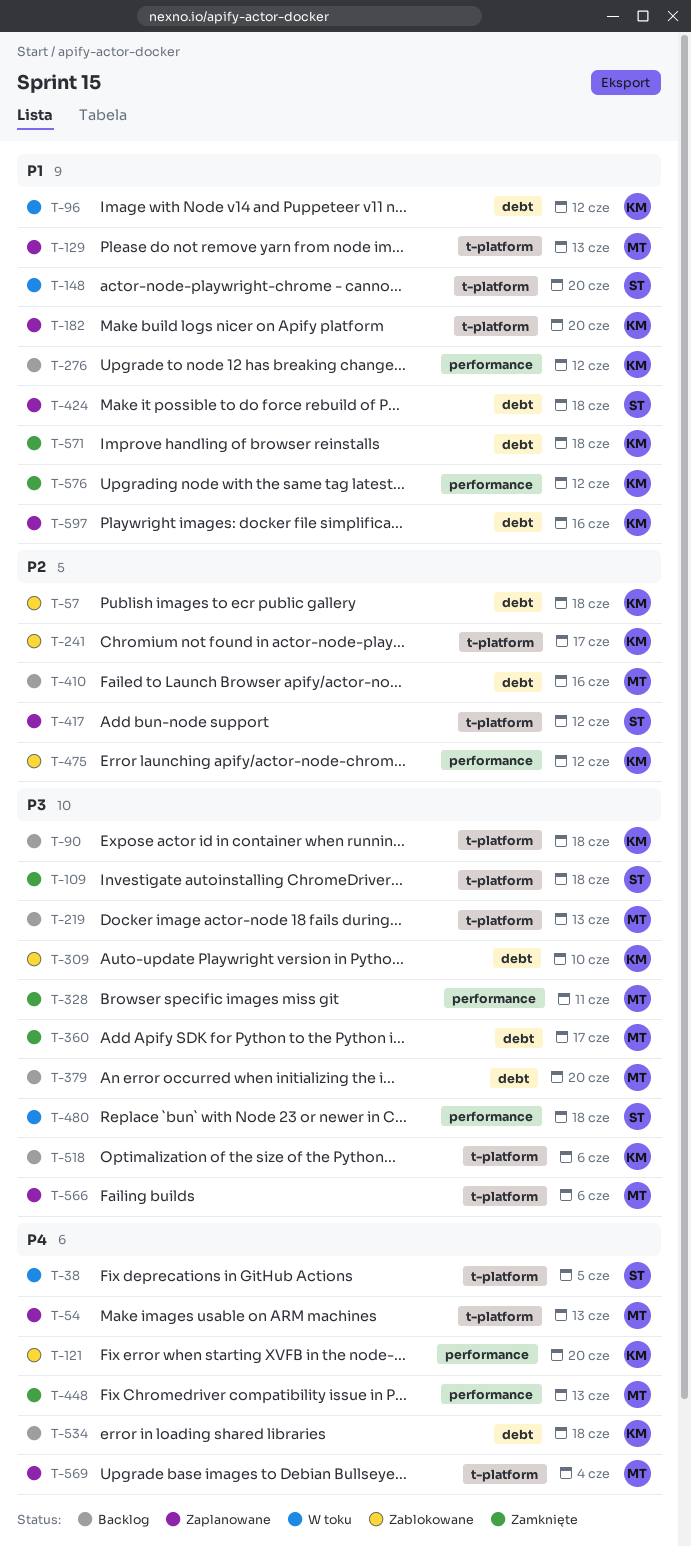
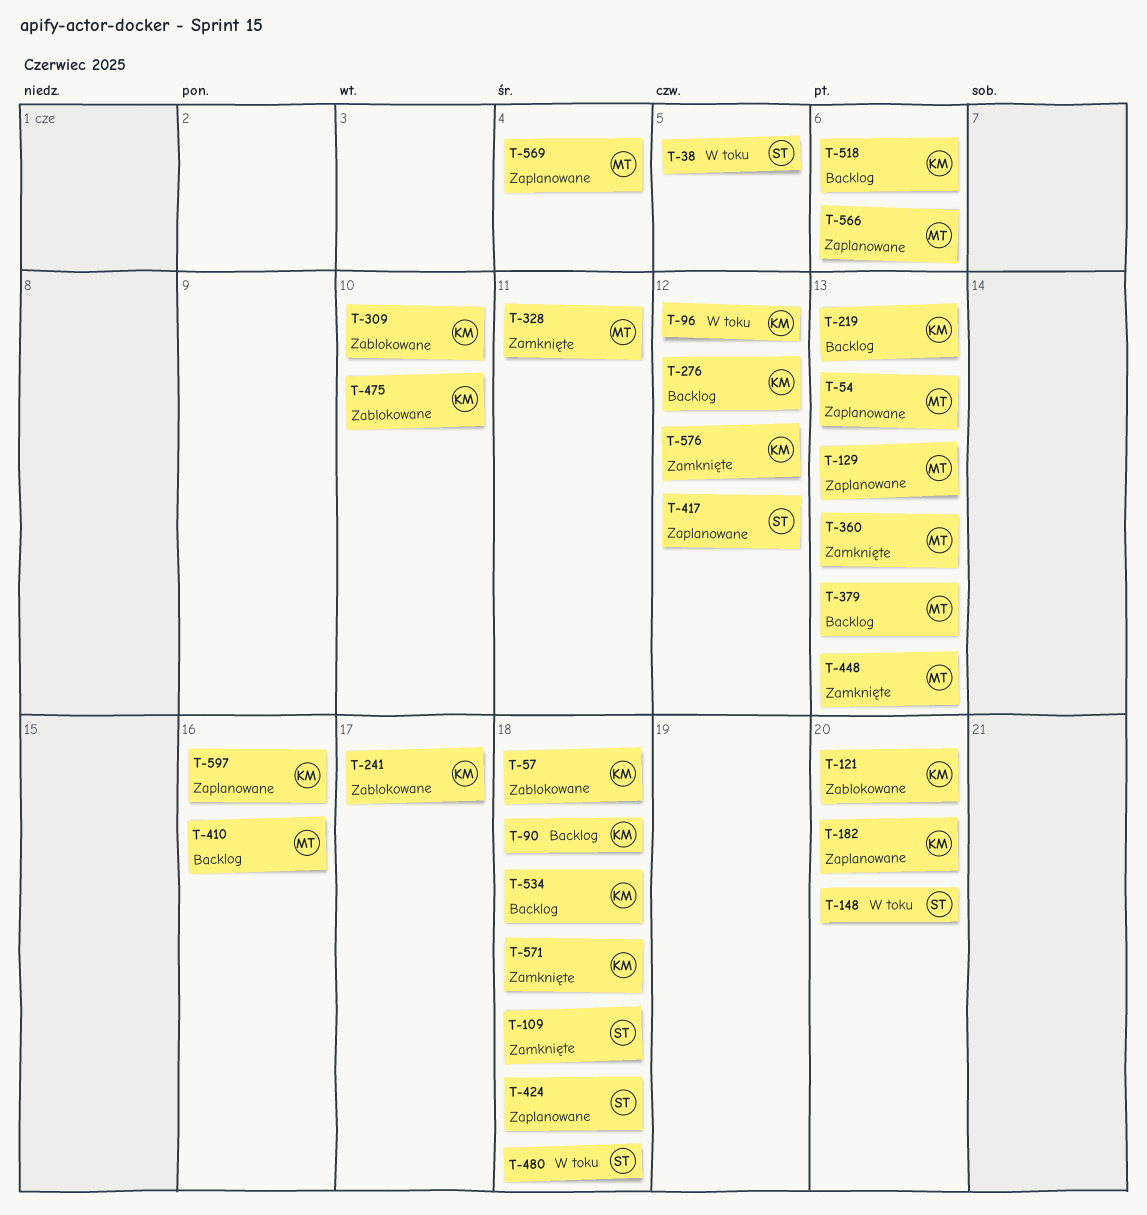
T-219, owner: MT -> KM
T-360, due: Jun 17 -> Jun 13
T-379, due: Jun 20 -> Jun 13
T-475, due: Jun 12 -> Jun 10

